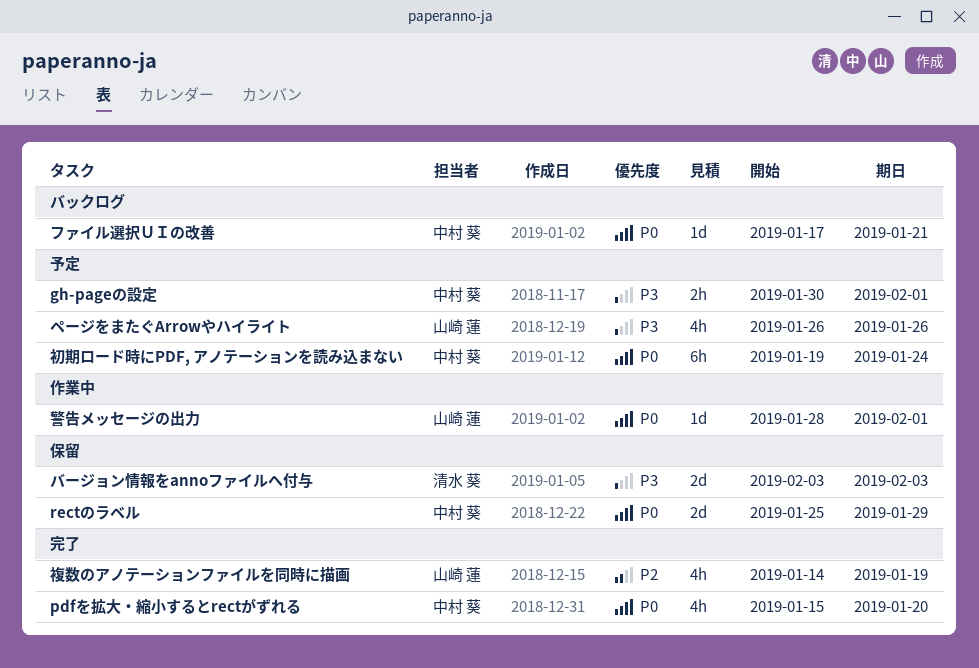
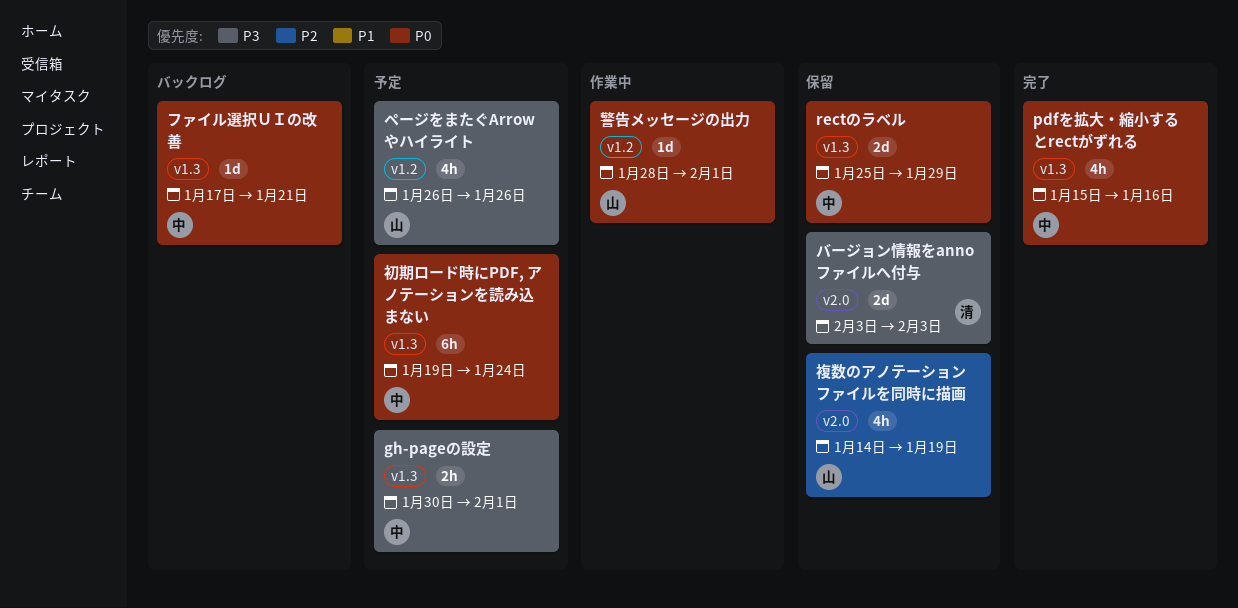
pdfを拡大・縮小するとrectがずれる, due: Jan 20 -> Jan 16
複数のアノテーションファイルを同時に描画, status: 完了 -> 保留

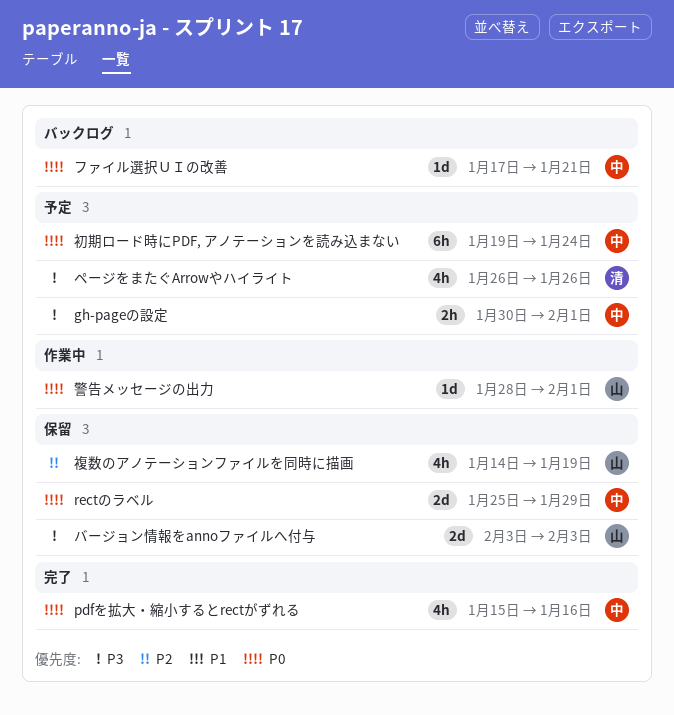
バージョン情報をannoファイルへ付与, owner: 清 -> 山
ページをまたぐArrowやハイライト, owner: 山 -> 清

